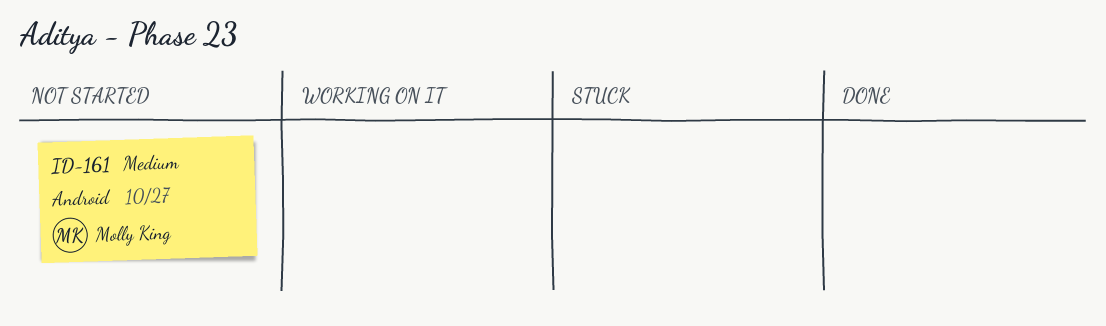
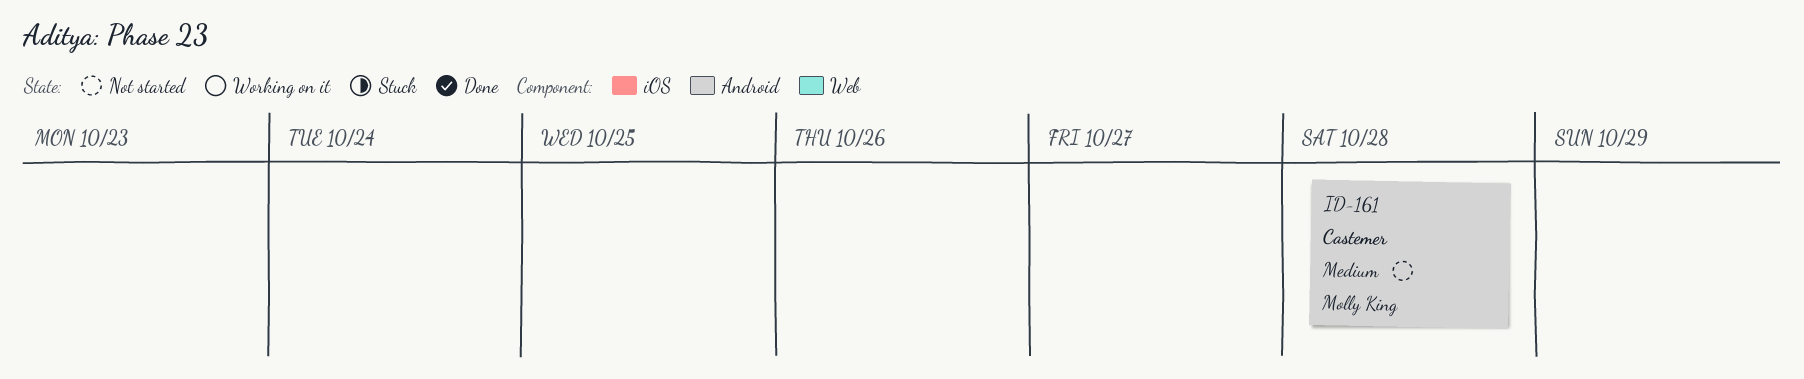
ID-161, due: Oct 27 -> Oct 28

